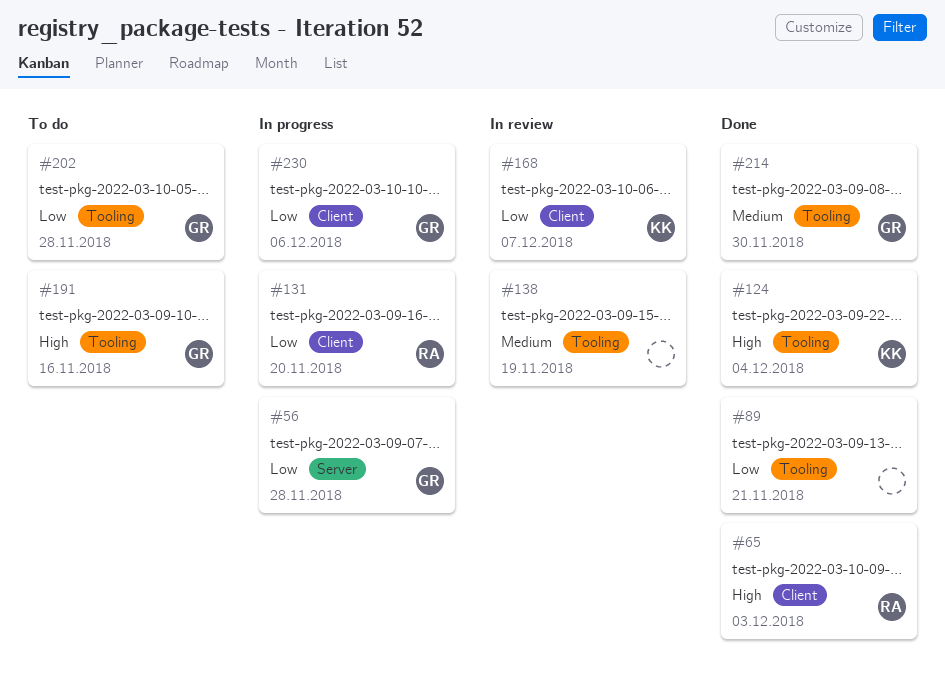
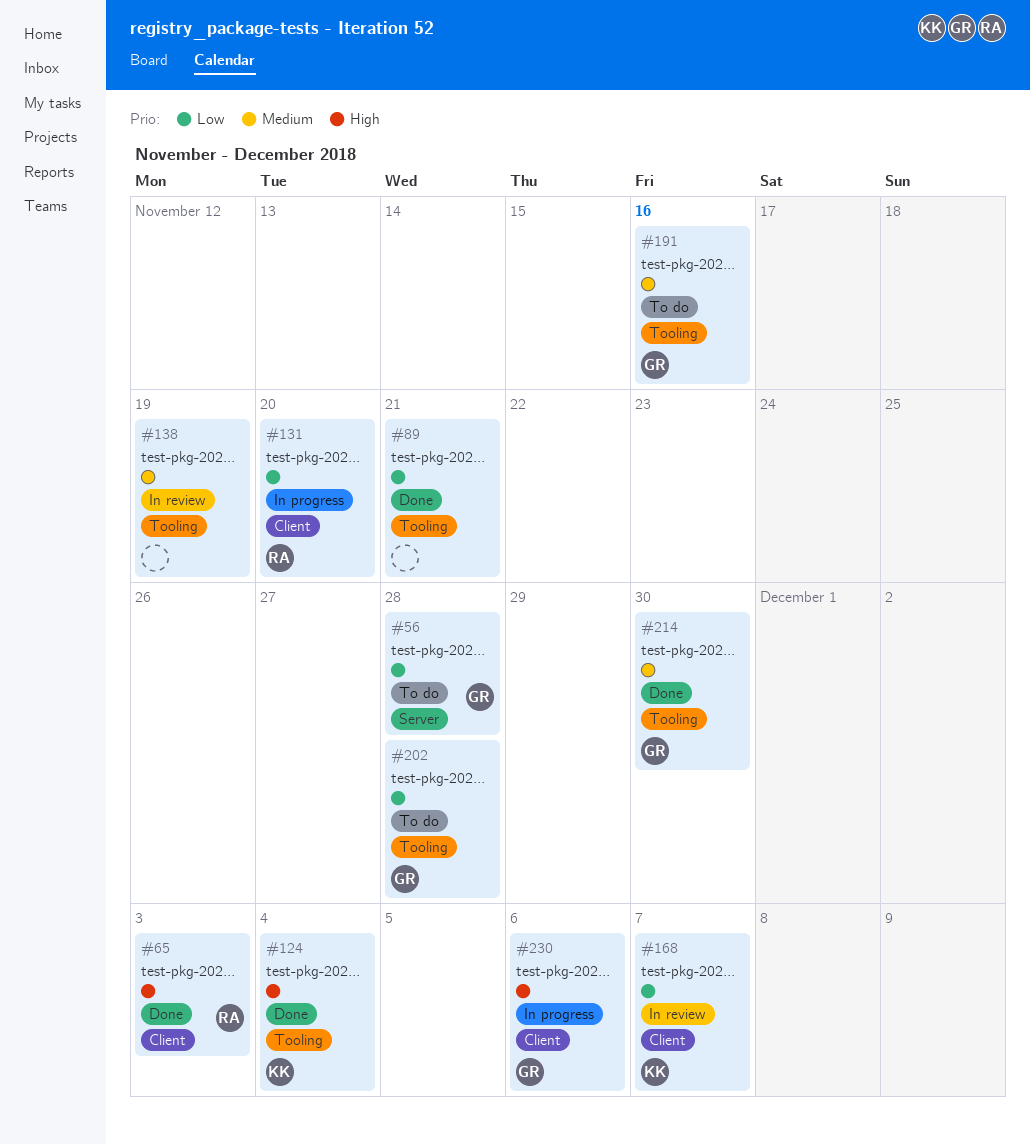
#56, status: In progress -> To do
#191, priority: High -> Medium
#230, priority: Low -> High

